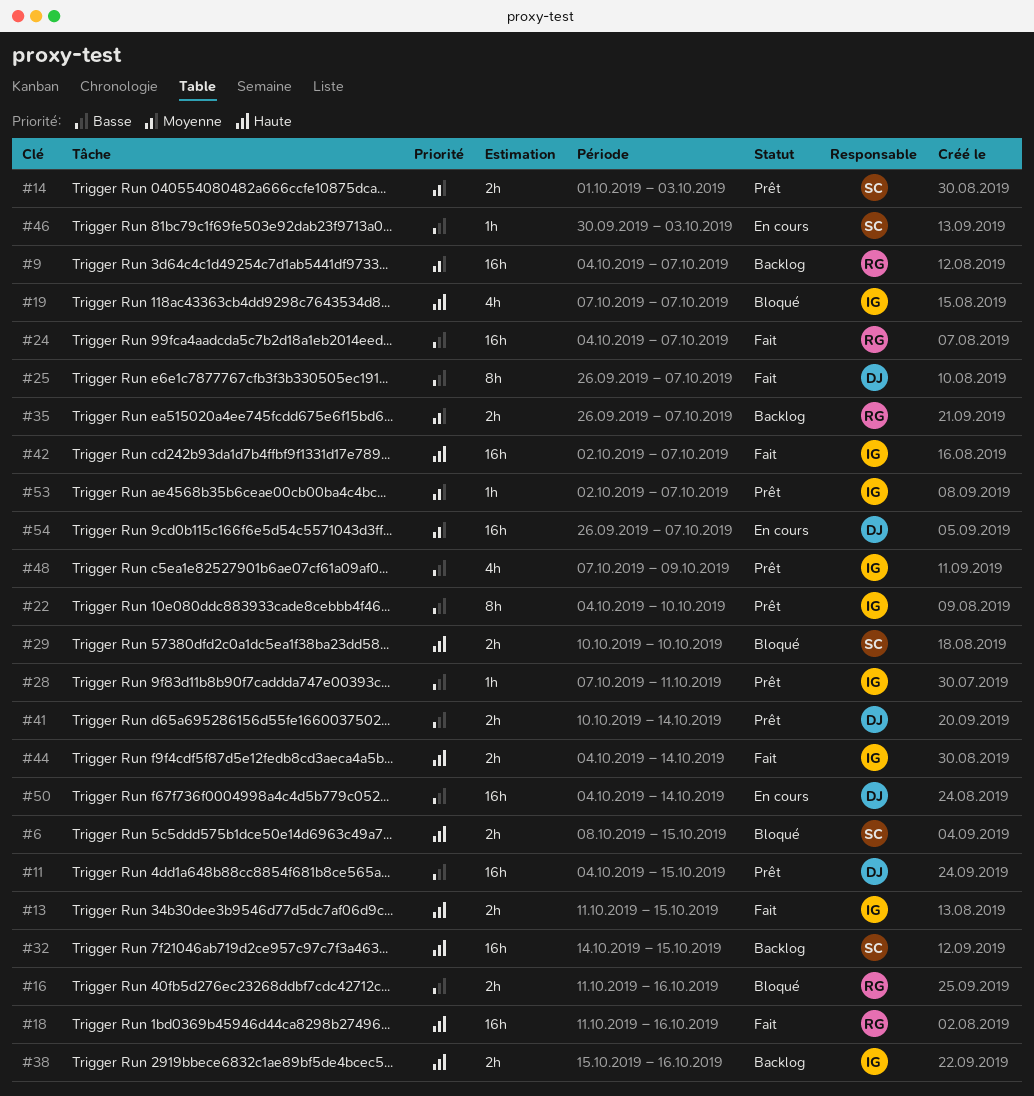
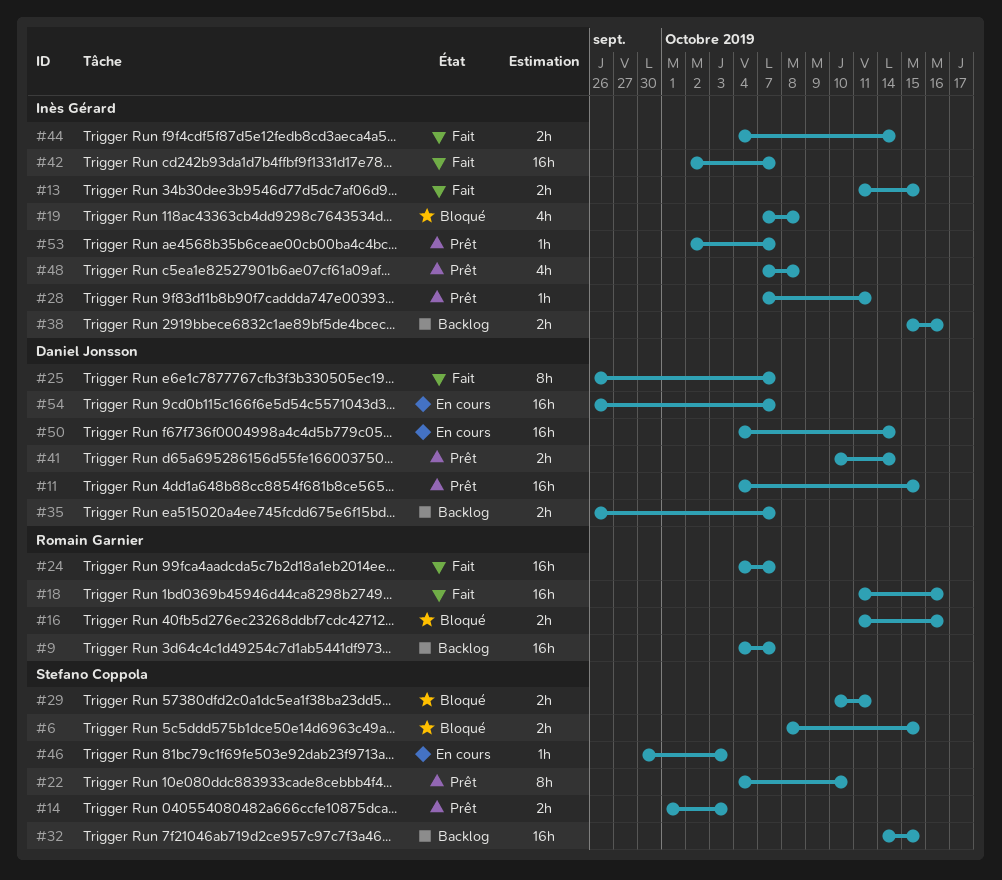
#19, due: Oct 7 -> Oct 8
#22, owner: Inès Gérard -> Stefano Coppola
#29, due: Oct 10 -> Oct 11
#35, owner: Romain Garnier -> Daniel Jonsson
#48, due: Oct 9 -> Oct 8

